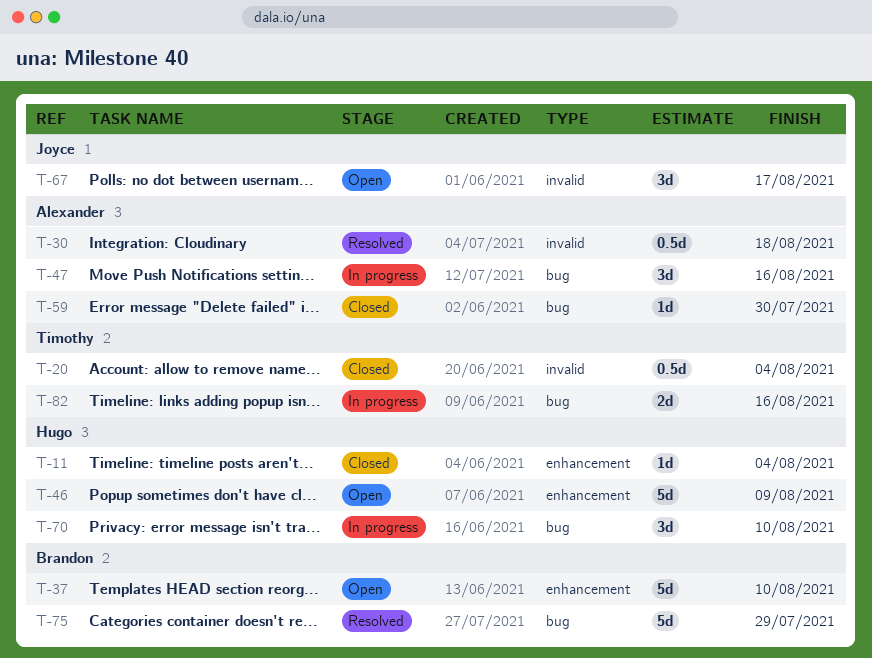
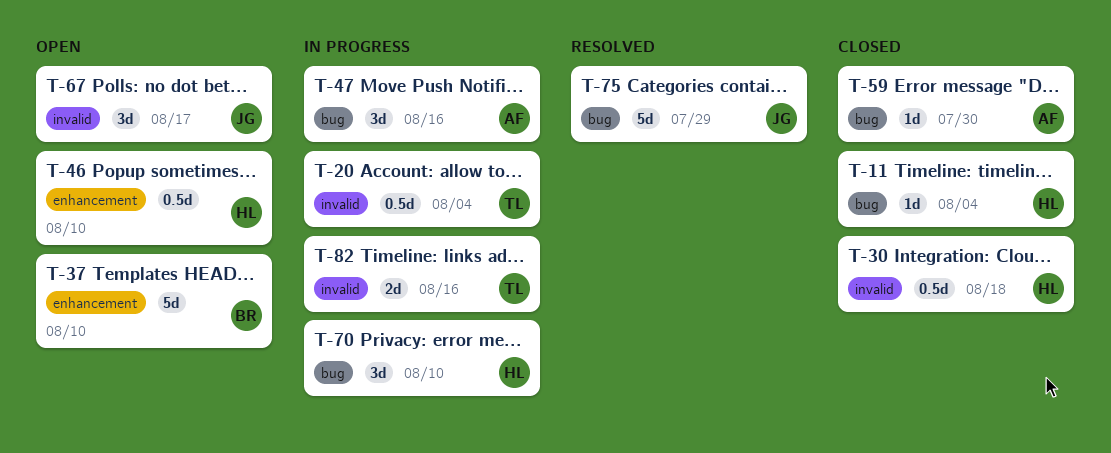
T-11, label: enhancement -> bug
T-20, status: Closed -> In progress
T-30, status: Resolved -> Closed
T-30, owner: Alexander -> Hugo
T-46, estimate: 5d -> 0.5d
T-46, due: Aug 9 -> Aug 10
T-75, owner: Brandon -> Joyce
T-82, label: bug -> invalid

